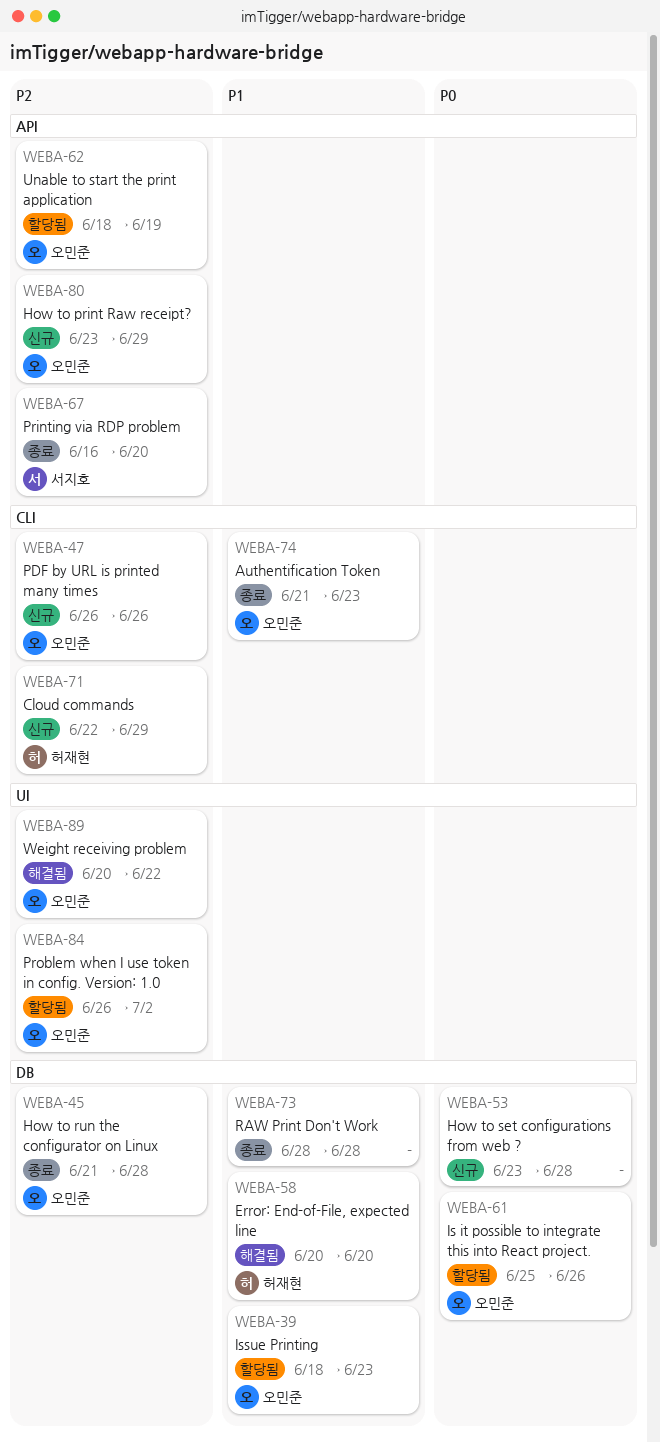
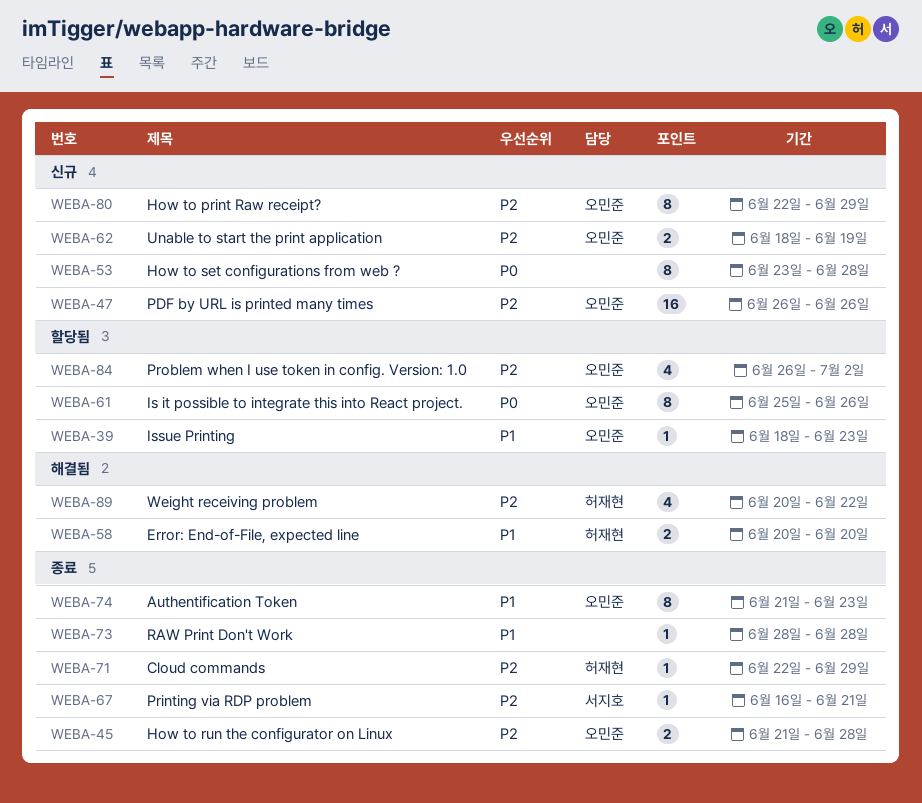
WEBA-62, status: 할당됨 -> 신규
WEBA-67, due: Jun 20 -> Jun 21
WEBA-71, status: 신규 -> 종료
WEBA-80, start: Jun 23 -> Jun 22
WEBA-89, owner: 오민준 -> 허재현

